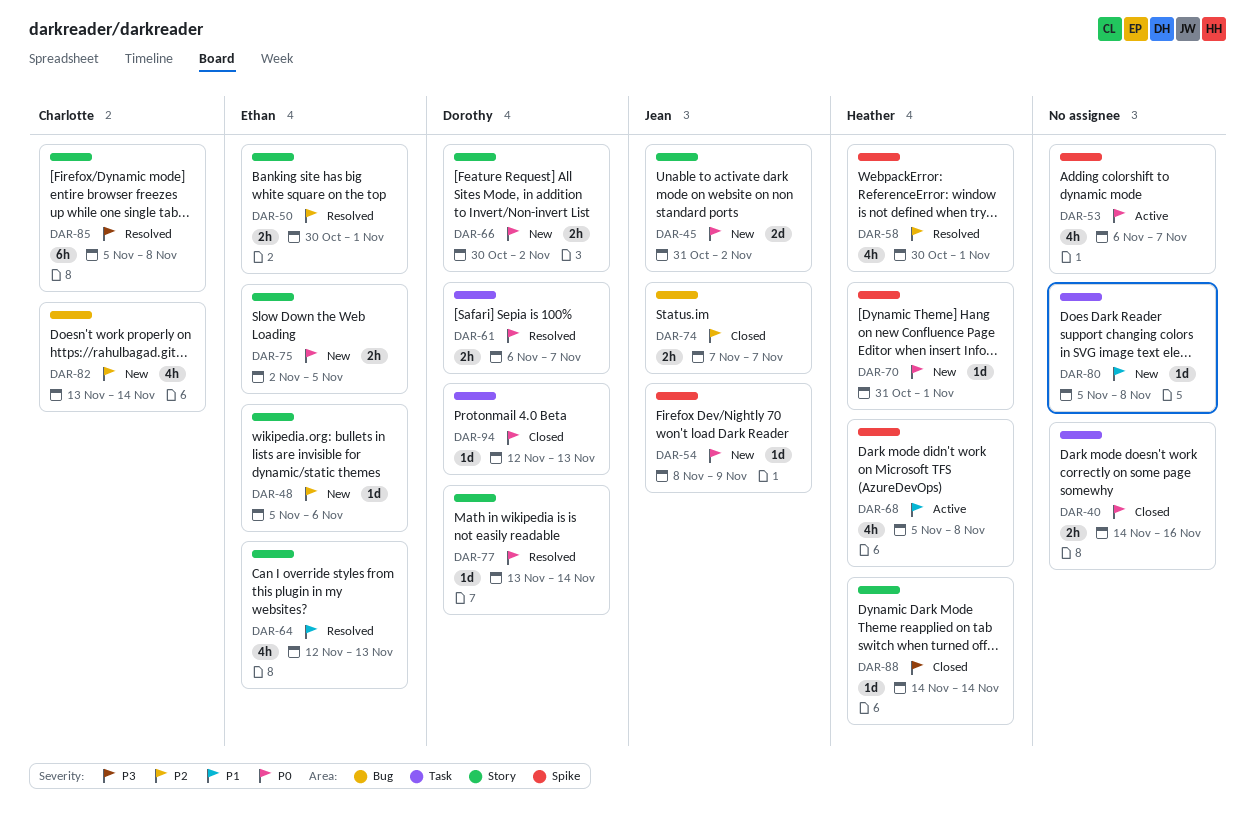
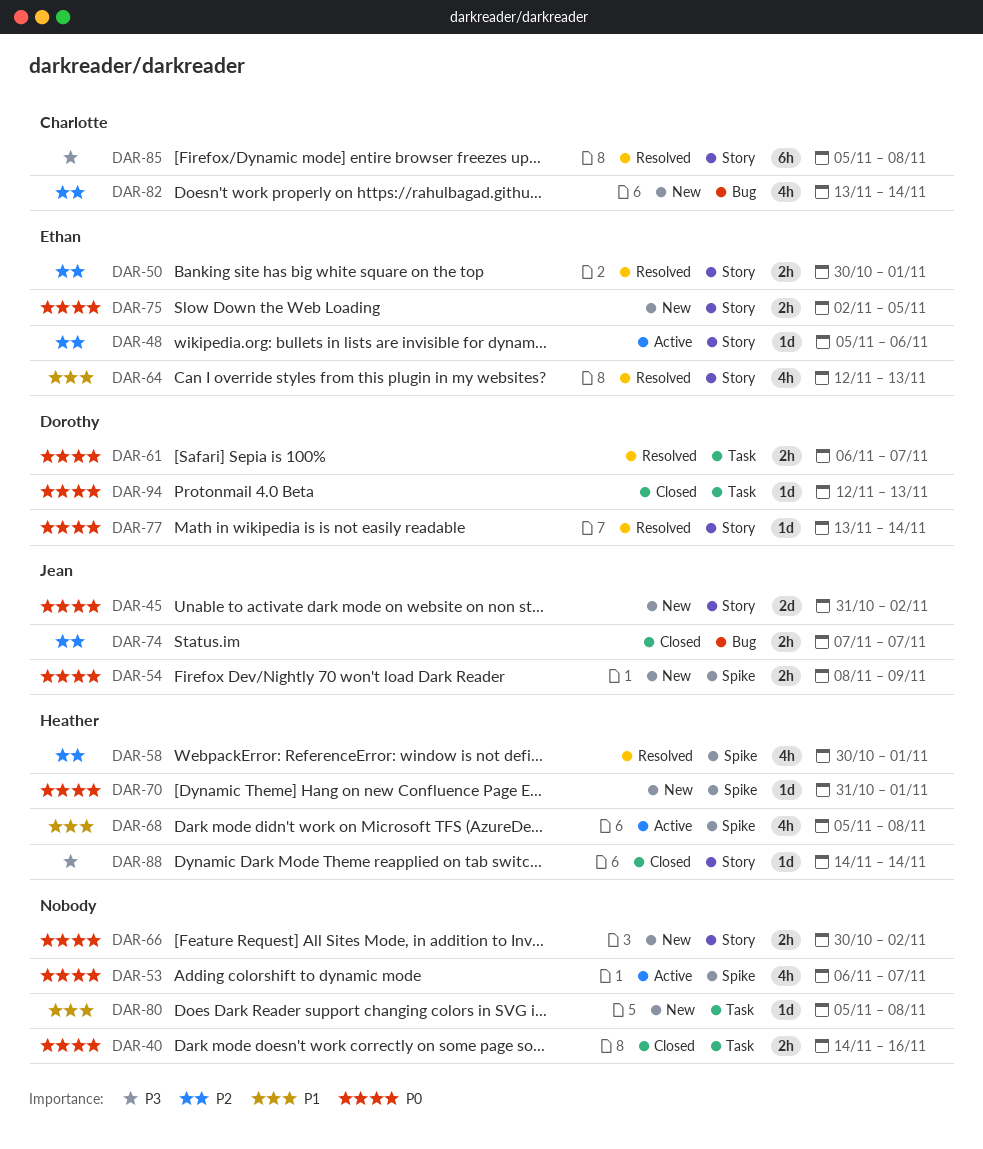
DAR-48, status: New -> Active
DAR-54, estimate: 1d -> 2h
DAR-66, owner: Dorothy -> none

